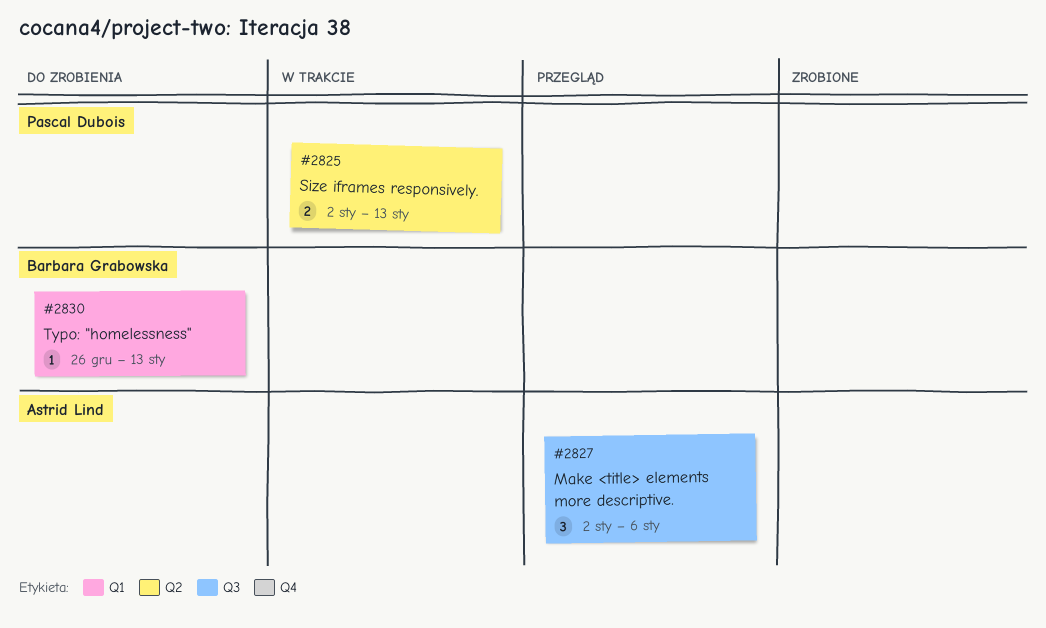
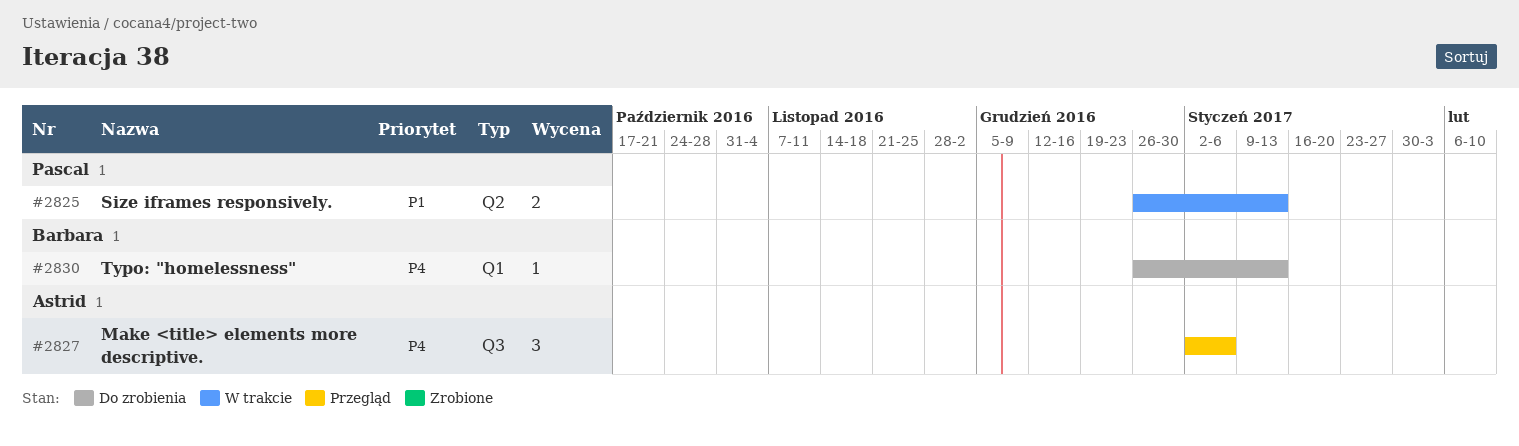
#2825, start: Jan 2 -> Dec 26

